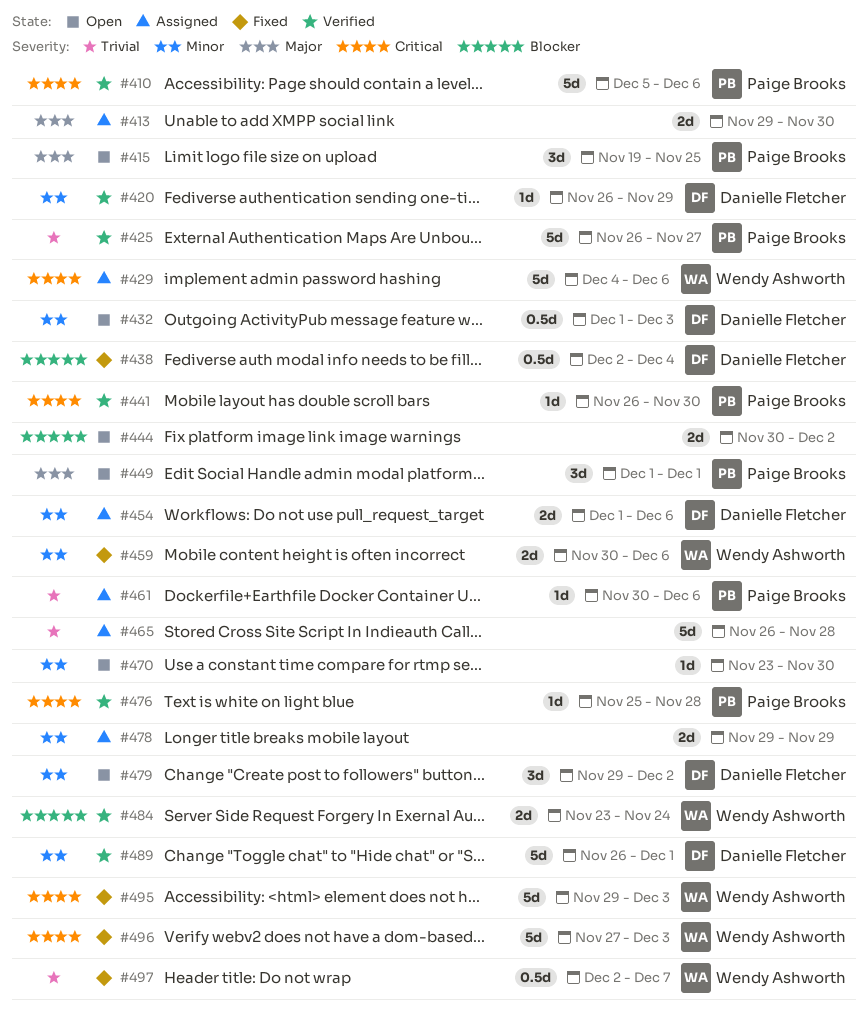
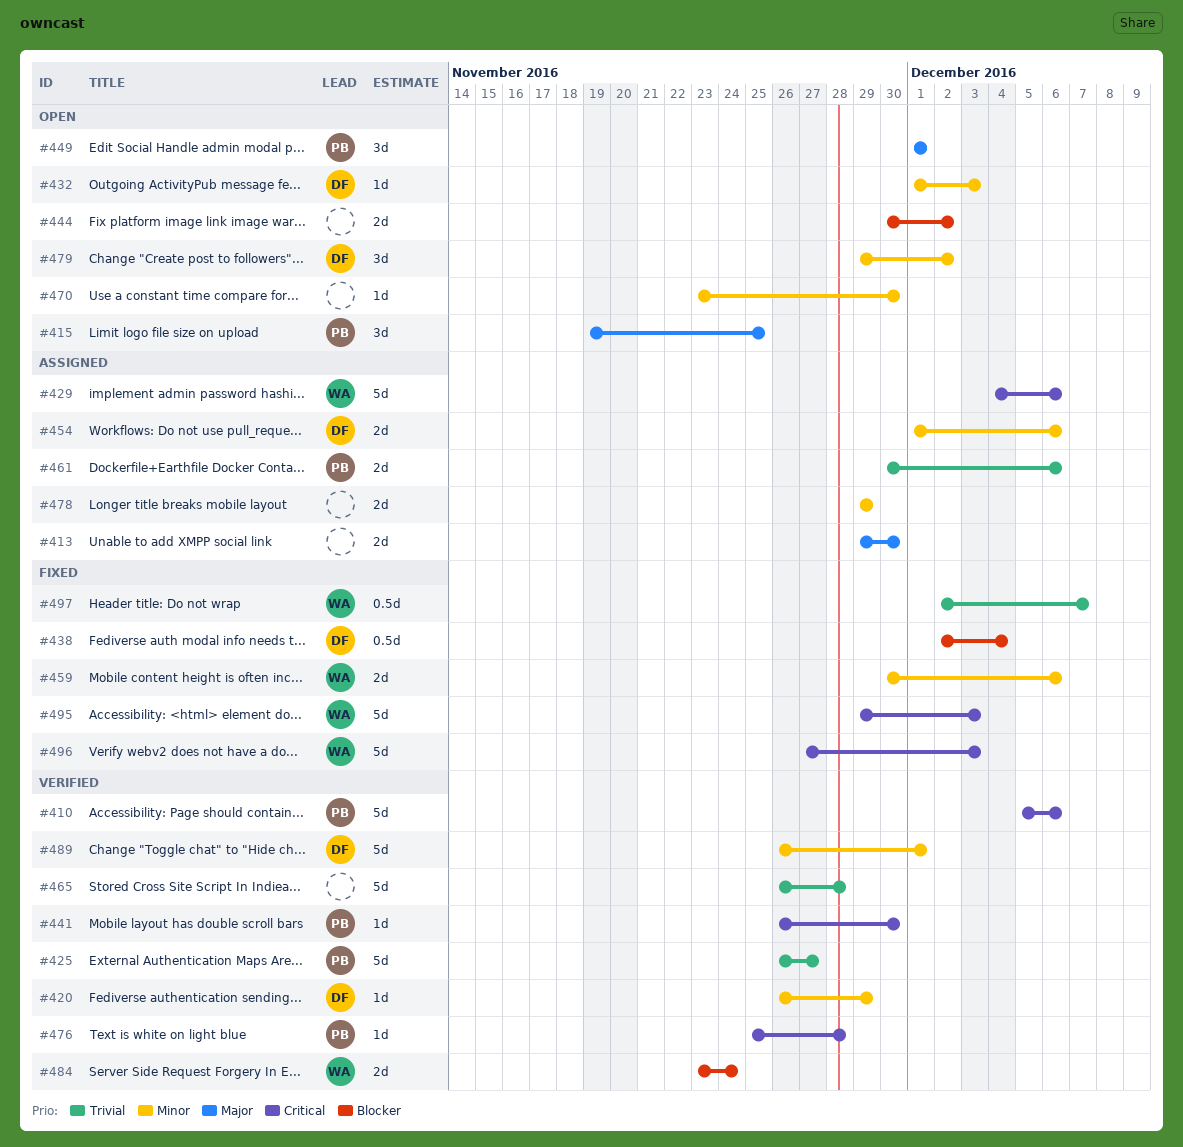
#432, estimate: 0.5d -> 1d
#461, estimate: 1d -> 2d
#465, status: Assigned -> Verified

